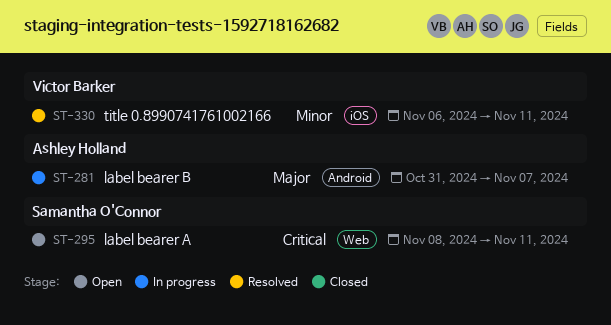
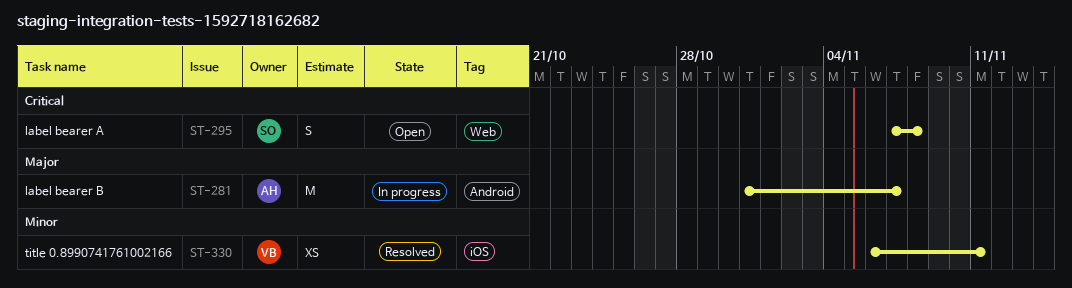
ST-295, start: Nov 8 -> Nov 7
ST-295, due: Nov 11 -> Nov 8

